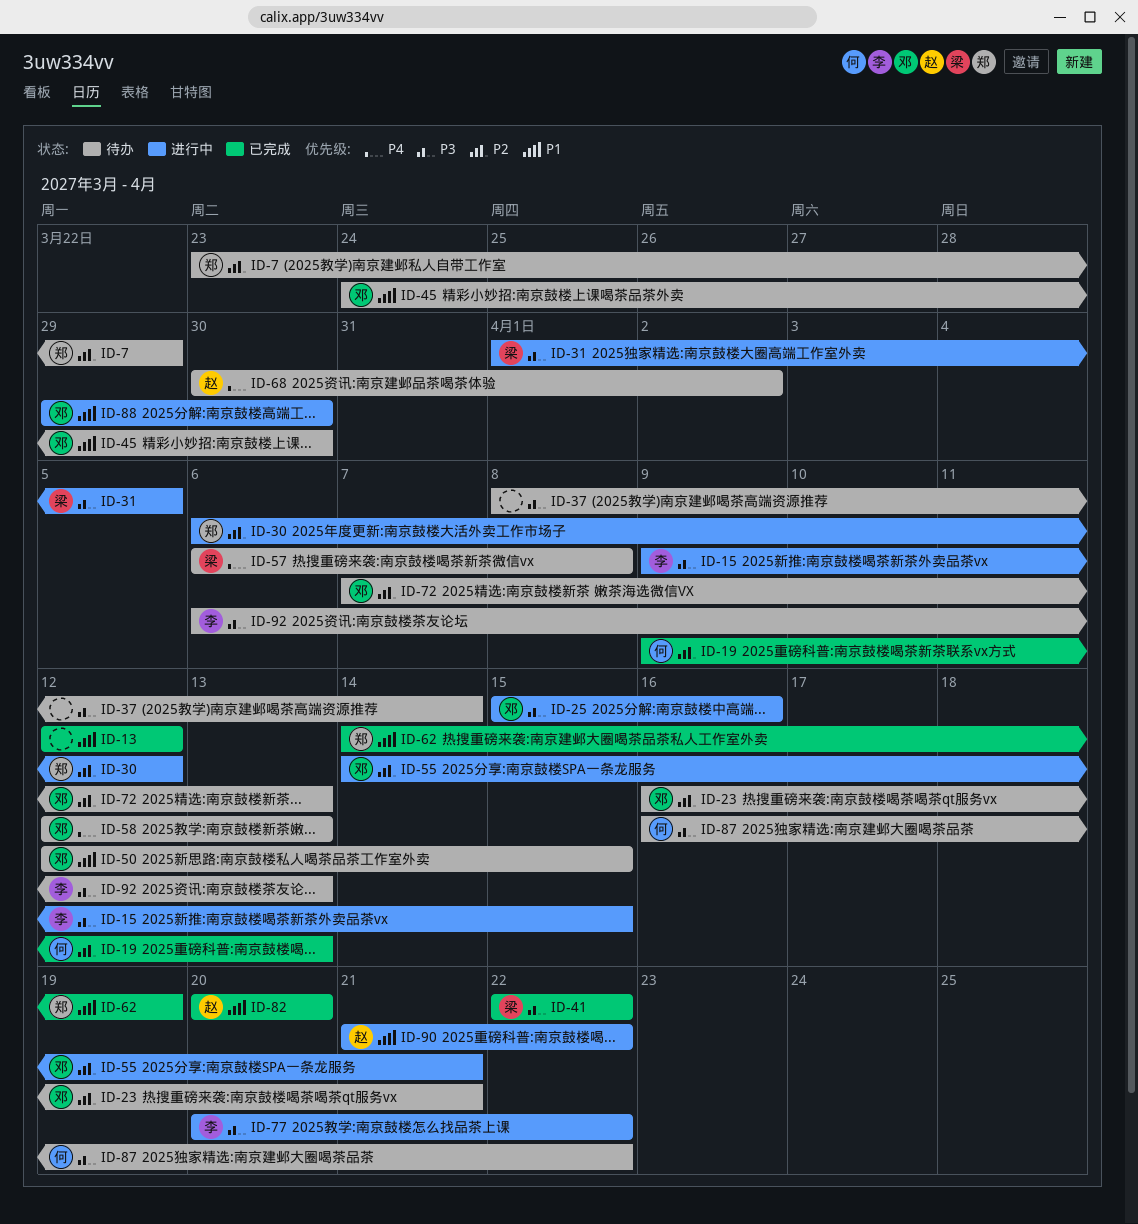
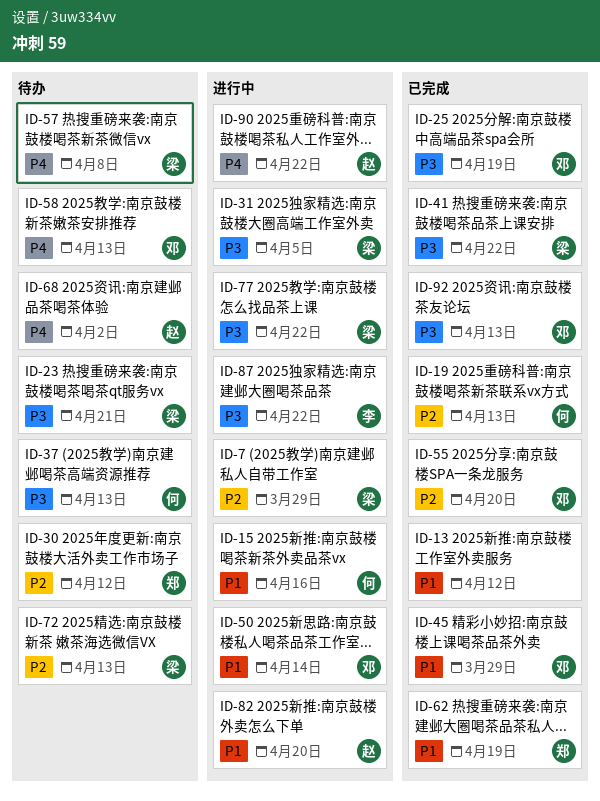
ID-7, status: 待办 -> 进行中
ID-7, owner: 郑 -> 梁
ID-15, owner: 李 -> 何
ID-15, priority: P3 -> P1
ID-15, due: Apr 15 -> Apr 16
ID-23, owner: 邓 -> 梁
ID-23, priority: P2 -> P3
ID-25, status: 进行中 -> 已完成
ID-25, due: Apr 16 -> Apr 19
ID-30, status: 进行中 -> 待办
ID-37, owner: none -> 何
ID-37, due: Apr 14 -> Apr 13
ID-45, status: 待办 -> 已完成
ID-45, due: Mar 30 -> Mar 29
ID-50, status: 待办 -> 进行中
ID-50, due: Apr 15 -> Apr 14
ID-55, status: 进行中 -> 已完成
ID-55, due: Apr 21 -> Apr 20
ID-72, owner: 邓 -> 梁
ID-77, owner: 李 -> 梁
ID-82, status: 已完成 -> 进行中
ID-87, status: 待办 -> 进行中
ID-87, owner: 何 -> 李
ID-88: present -> none
ID-90, priority: P1 -> P4
ID-92, status: 待办 -> 已完成
ID-92, owner: 李 -> 邓

